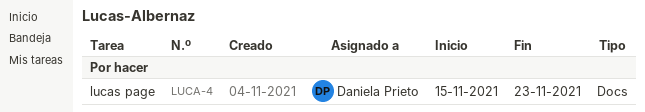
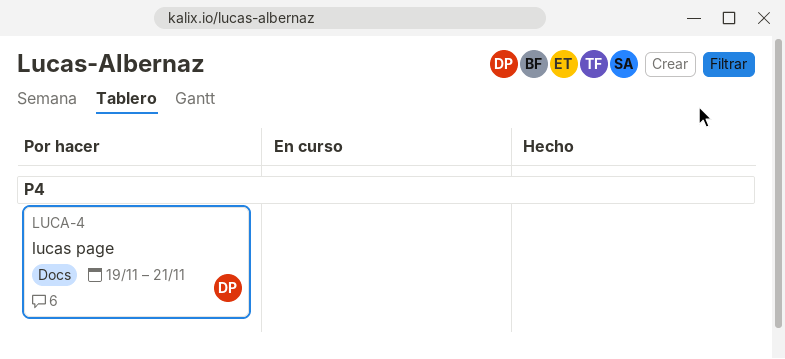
LUCA-4, start: Nov 15 -> Nov 19
LUCA-4, due: Nov 23 -> Nov 21

